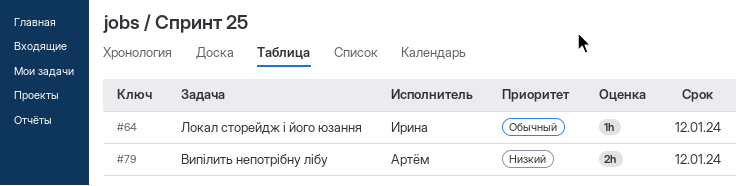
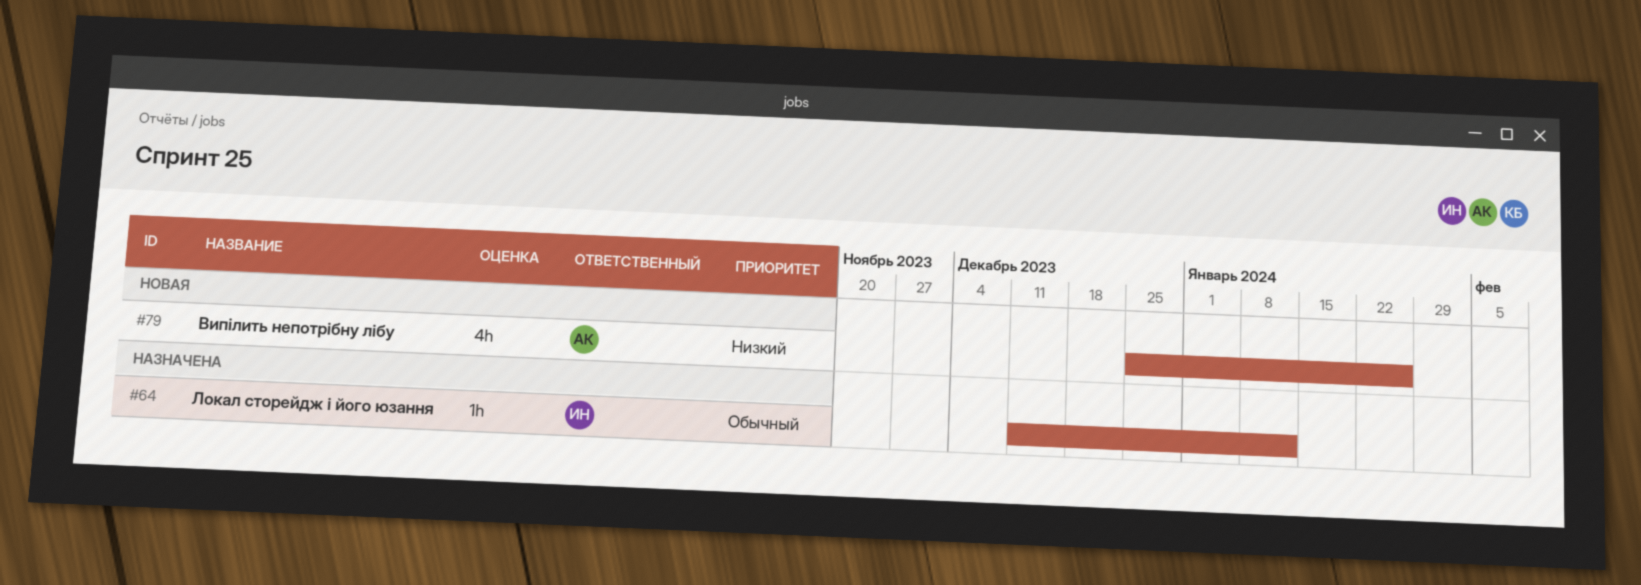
#79, estimate: 2h -> 4h
#79, due: Jan 12 -> Jan 26

